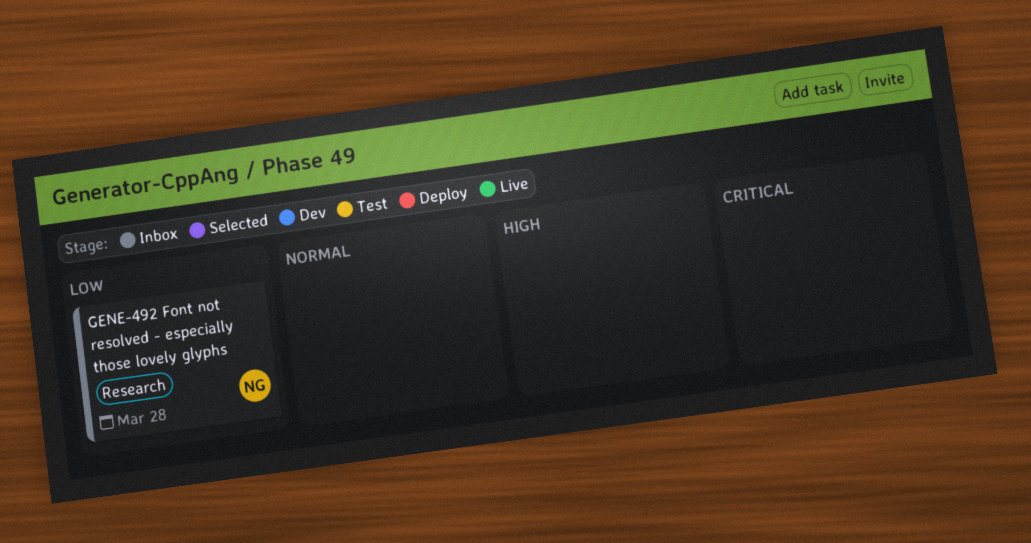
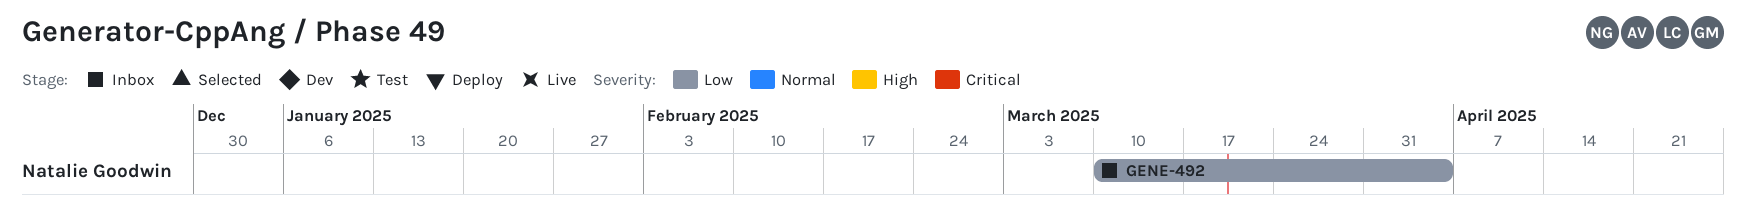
GENE-492, due: Mar 28 -> Apr 4

